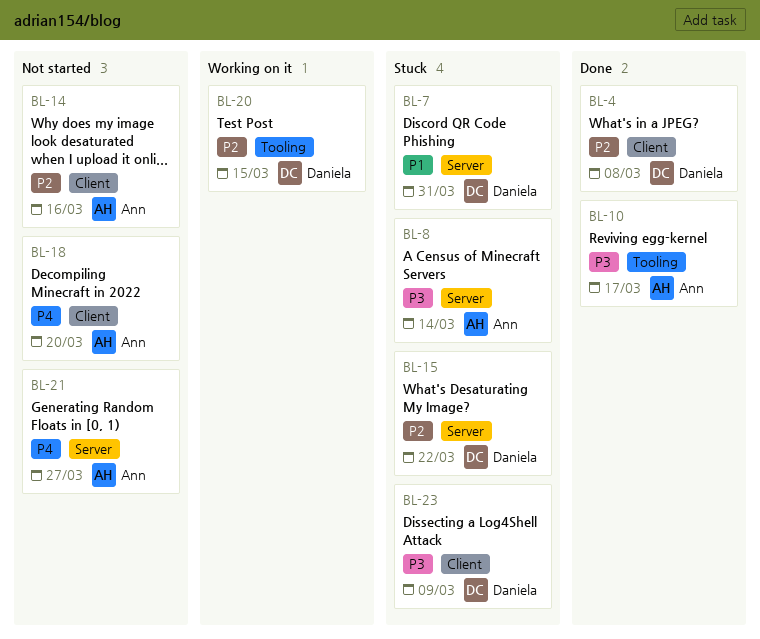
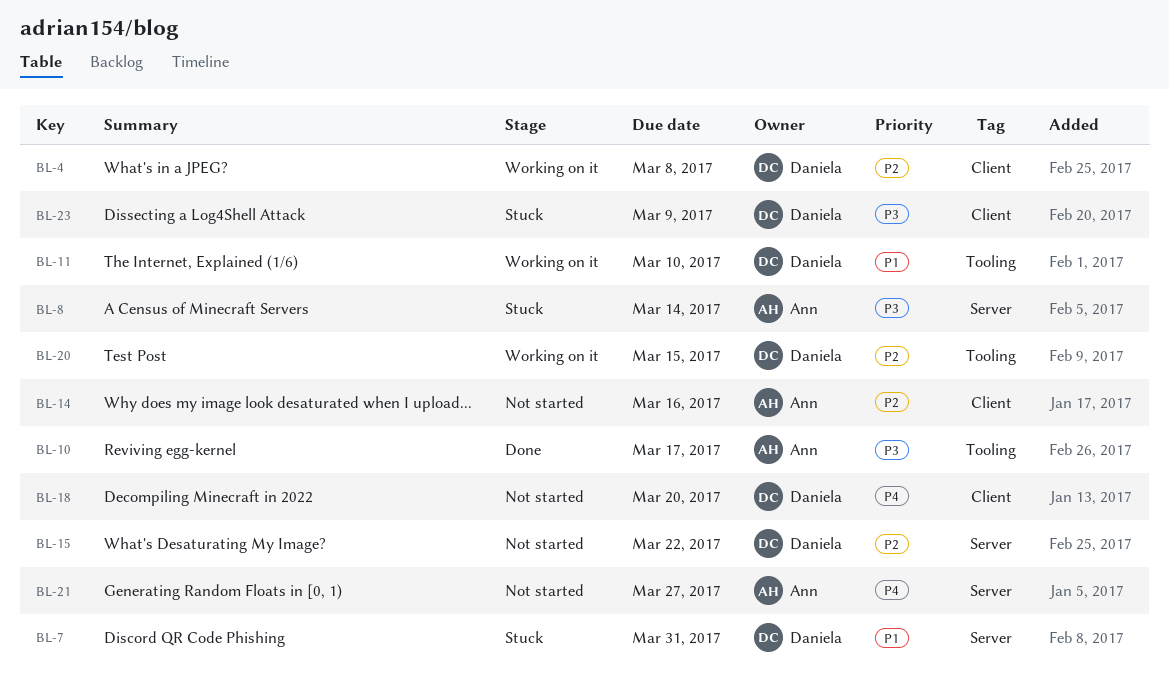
BL-4, status: Done -> Working on it
BL-11: none -> present
BL-15, status: Stuck -> Not started
BL-18, owner: Ann -> Daniela

